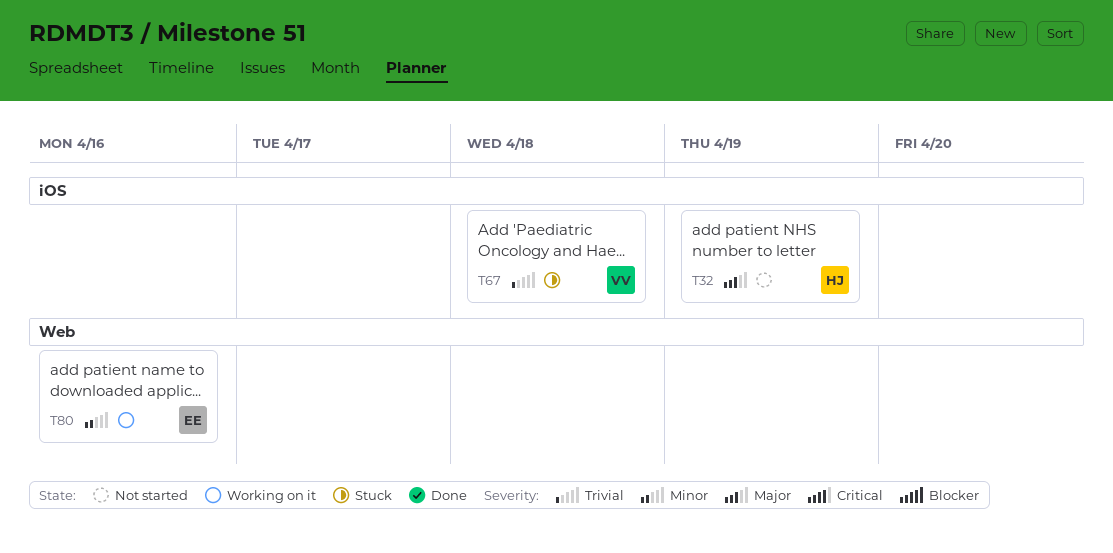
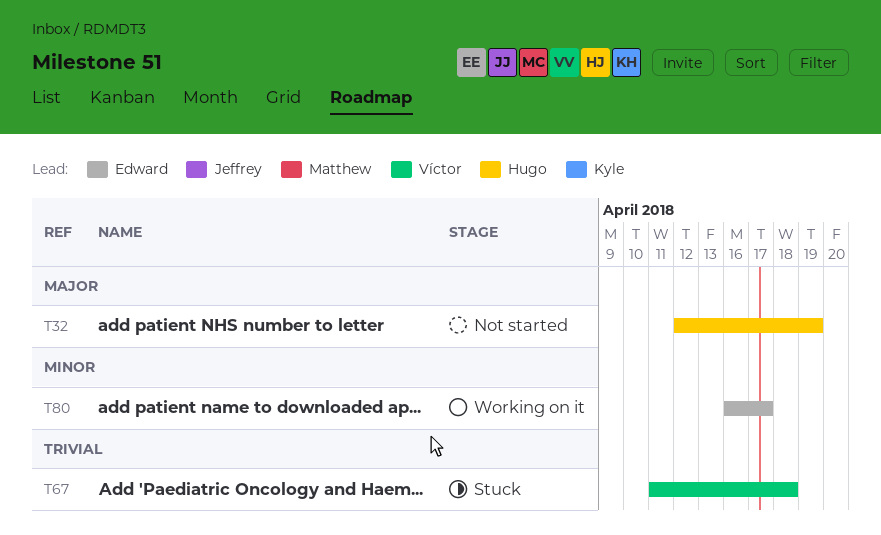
T80, due: Apr 16 -> Apr 17

